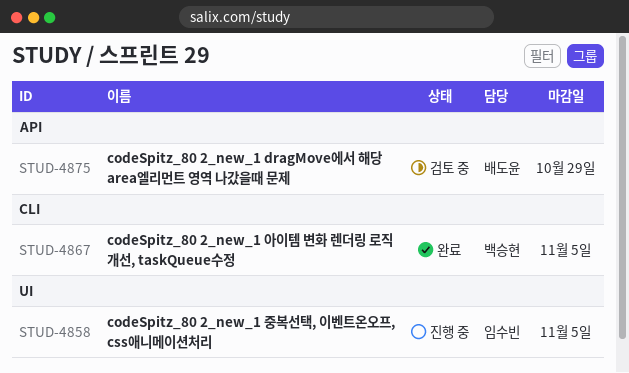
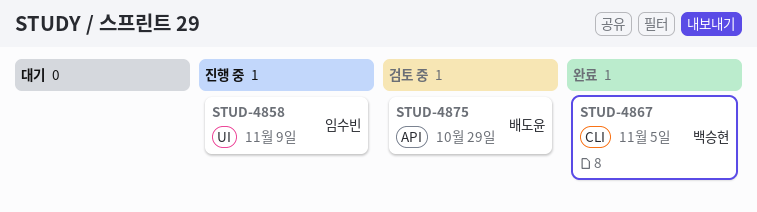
STUD-4858, due: Nov 5 -> Nov 9

